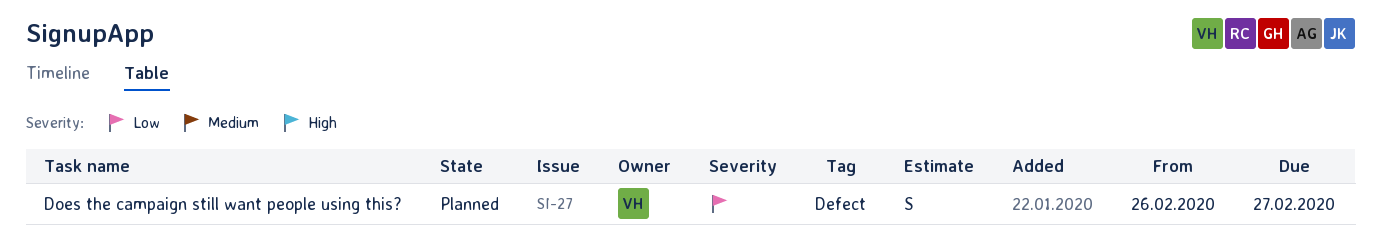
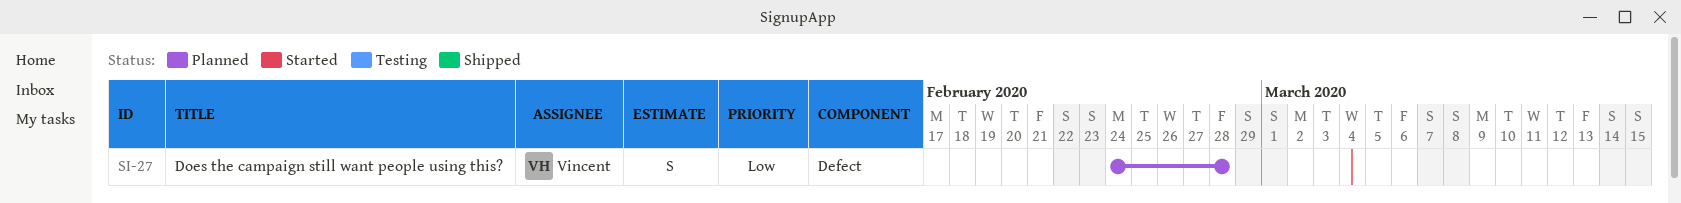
SI-27, start: Feb 26 -> Feb 24
SI-27, due: Feb 27 -> Feb 28

